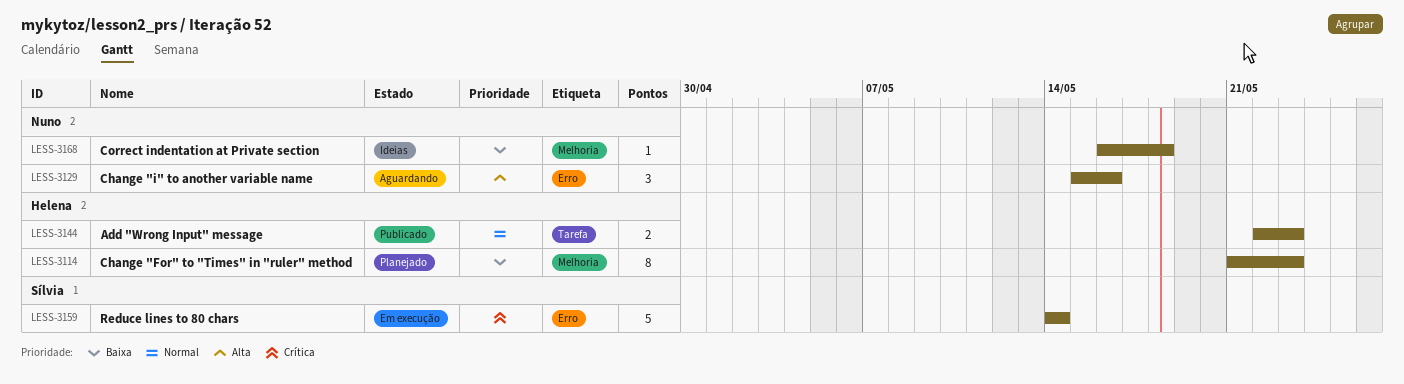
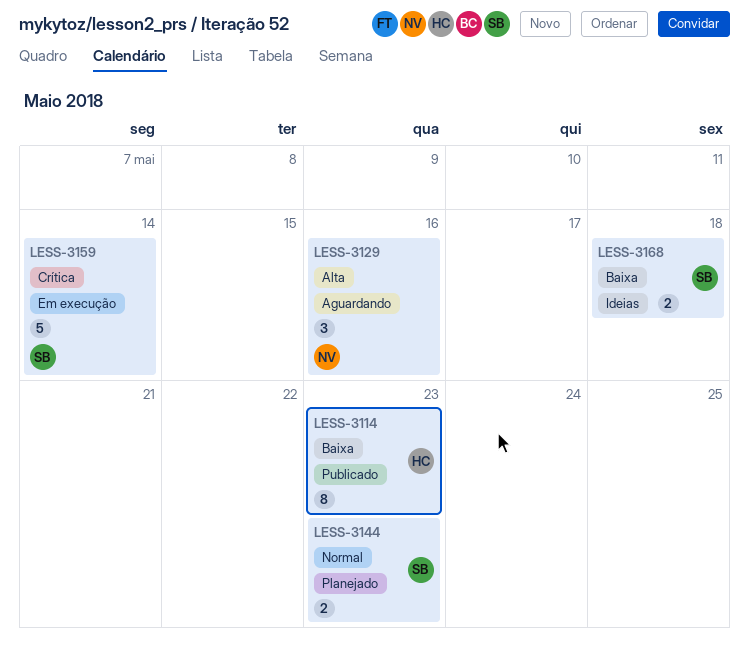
LESS-3114, status: Planejado -> Publicado
LESS-3144, status: Publicado -> Planejado
LESS-3144, owner: Helena -> Sílvia
LESS-3168, owner: Nuno -> Sílvia
LESS-3168, estimate: 1 -> 2

